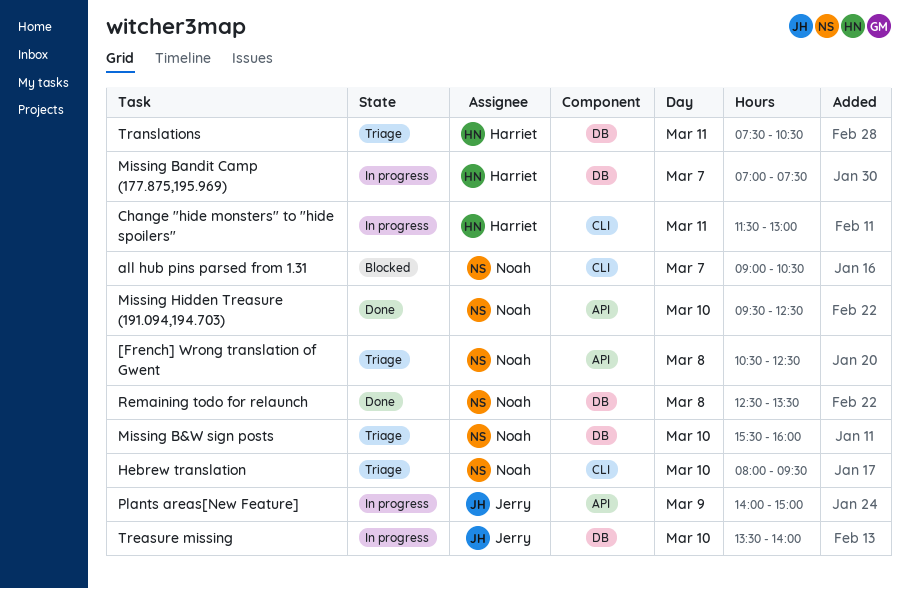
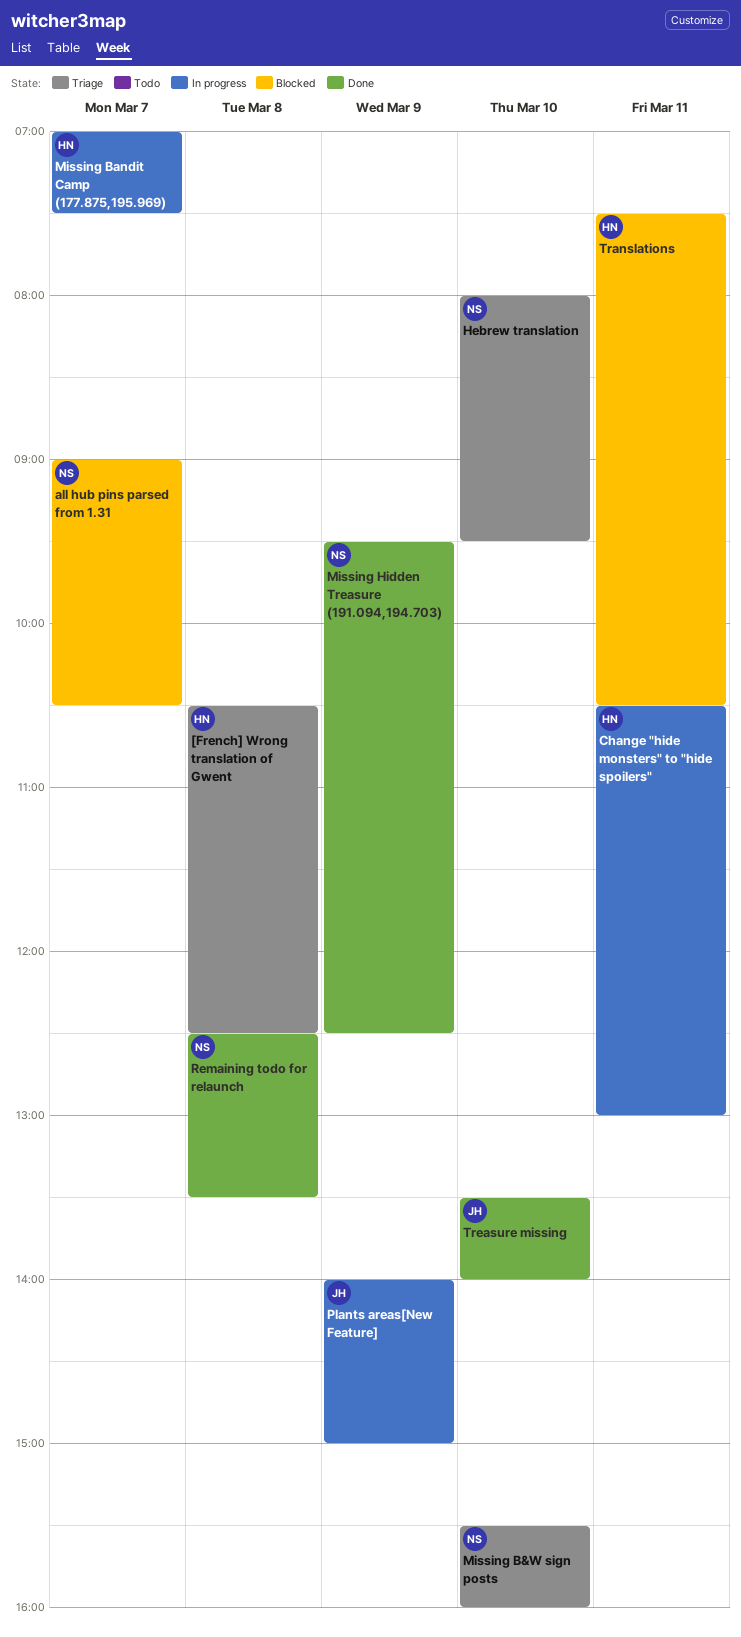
[French] Wrong translation of Gwent, owner: Noah -> Harriet
Change "hide monsters" to "hide spoilers", begins: 11:30 -> 10:30
Missing Hidden Treasure (191.094,194.703), day: Mar 10 -> Mar 9
Translations, status: Triage -> Blocked
Treasure missing, status: In progress -> Done

